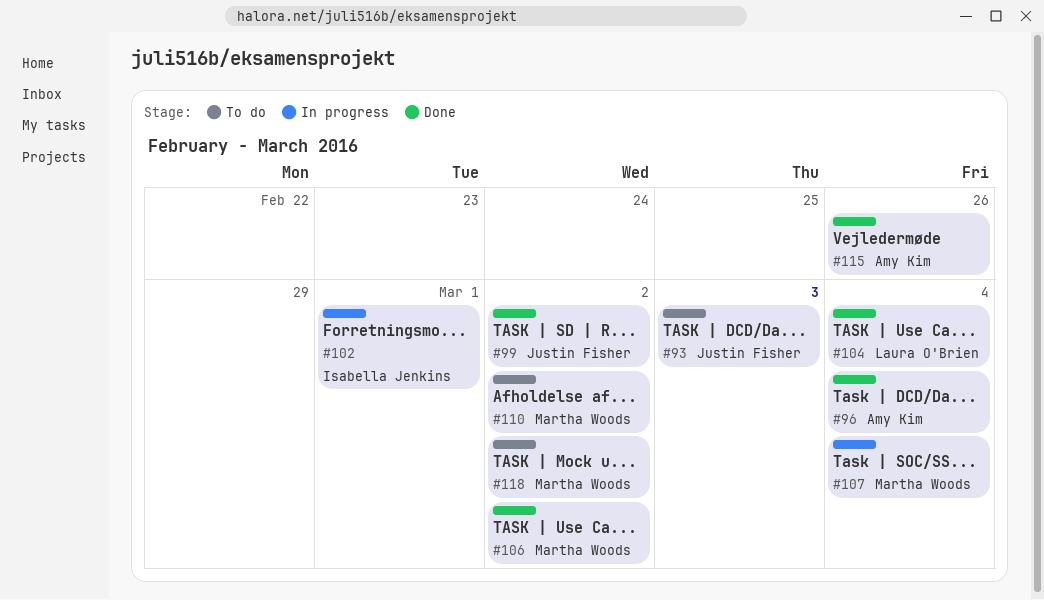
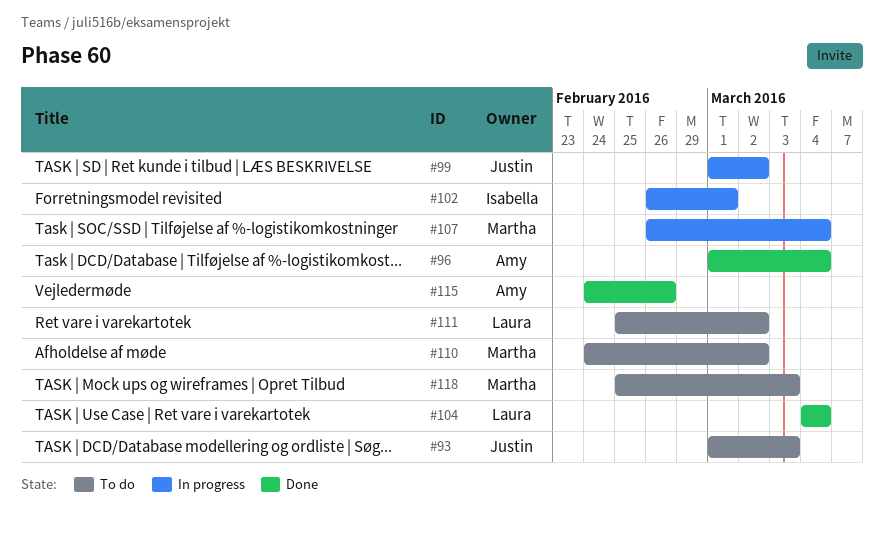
#99, status: Done -> In progress
#106: present -> none
#111: none -> present
#118, due: Mar 2 -> Mar 3

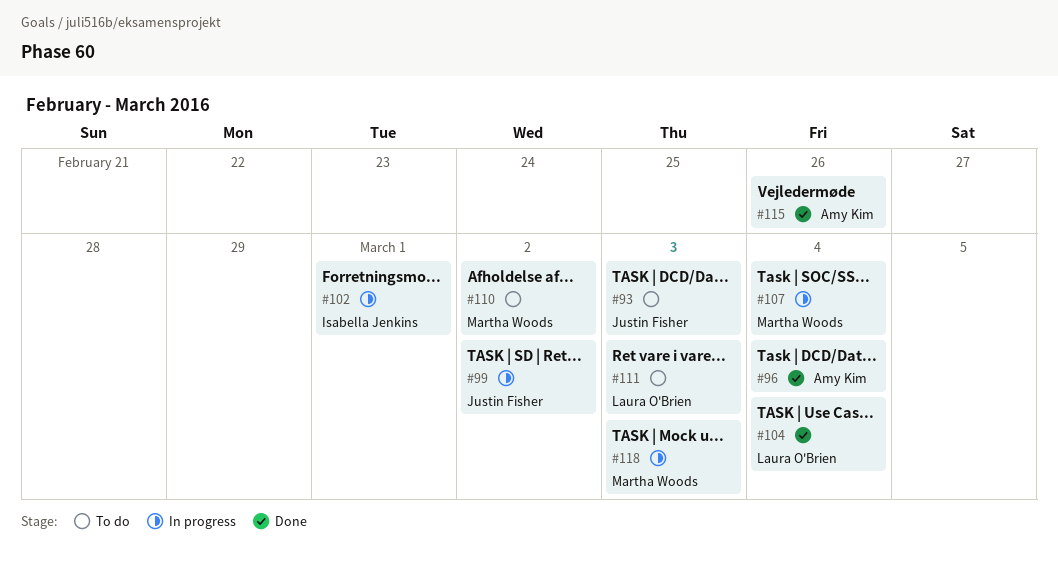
#111, due: Mar 2 -> Mar 3
#118, status: To do -> In progress

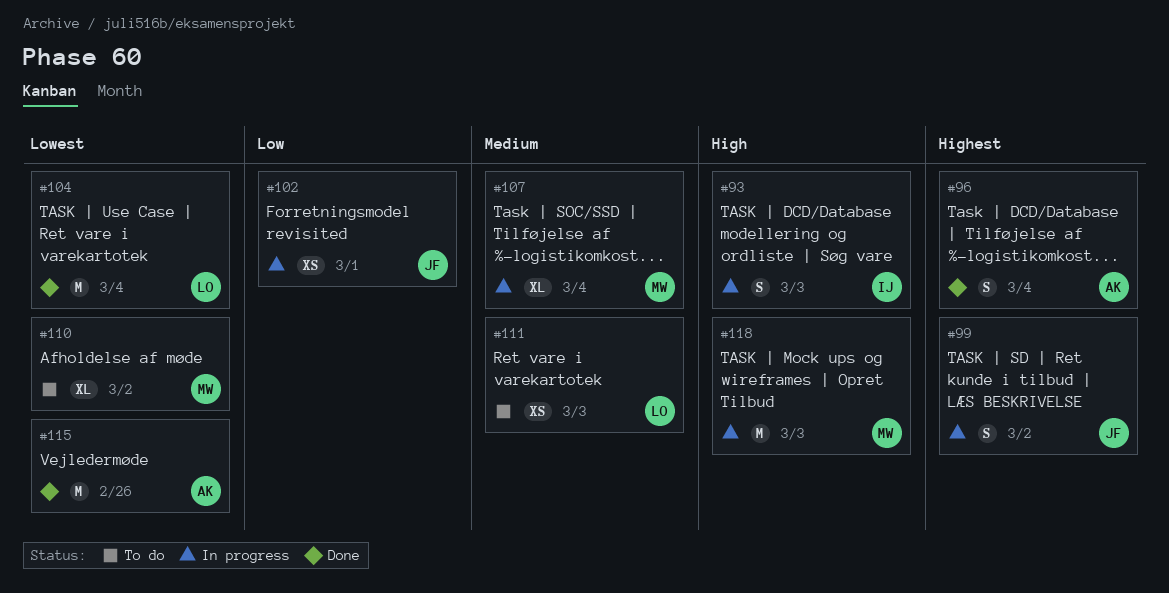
#93, status: To do -> In progress
#93, owner: Justin Fisher -> Isabella Jenkins
#102, owner: Isabella Jenkins -> Justin Fisher

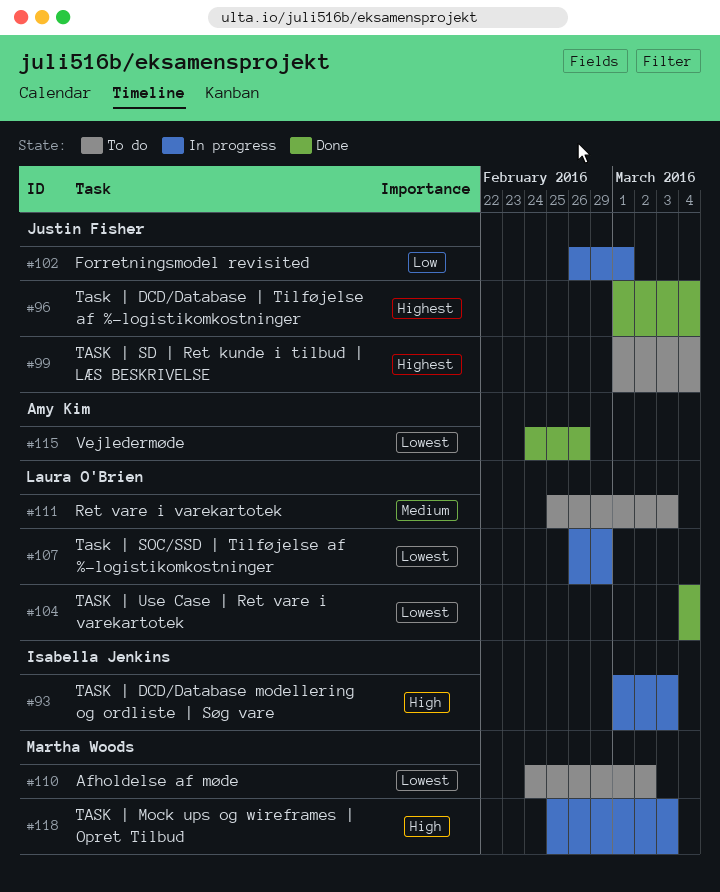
#96, owner: Amy Kim -> Justin Fisher
#99, status: In progress -> To do
#99, due: Mar 2 -> Mar 4
#107, owner: Martha Woods -> Laura O'Brien
#107, priority: Medium -> Lowest
#107, due: Mar 4 -> Feb 29

